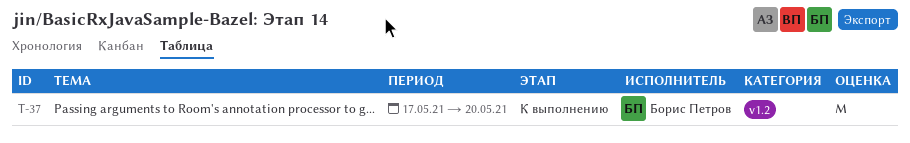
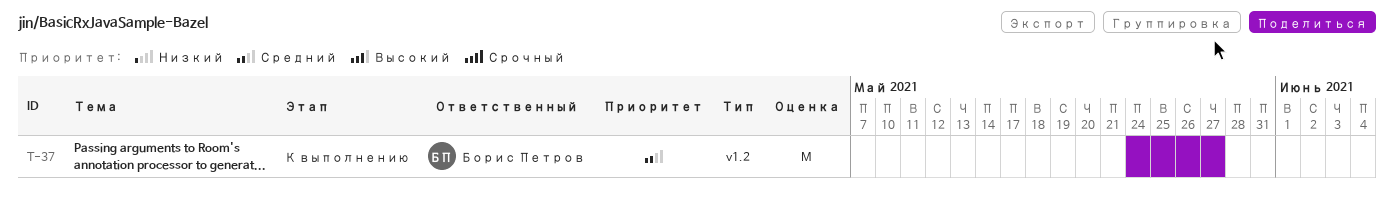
T-37, start: May 17 -> May 24
T-37, due: May 20 -> May 27

